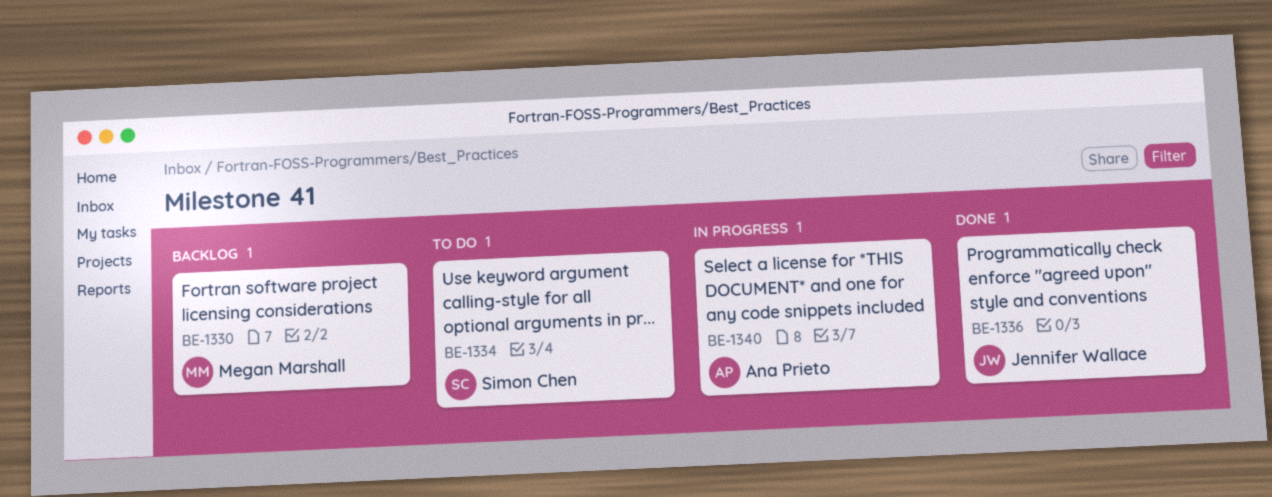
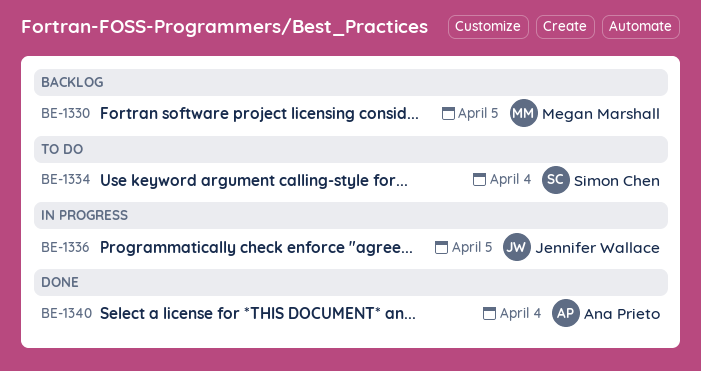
BE-1336, status: Done -> In progress
BE-1340, status: In progress -> Done

